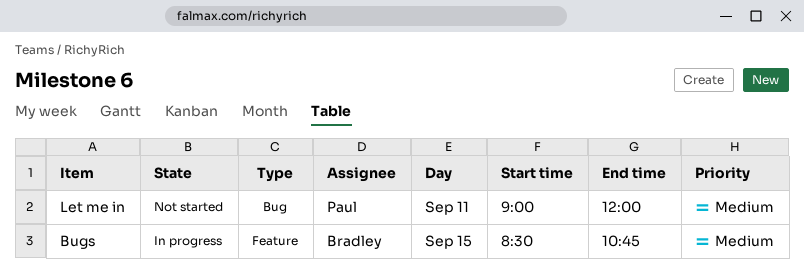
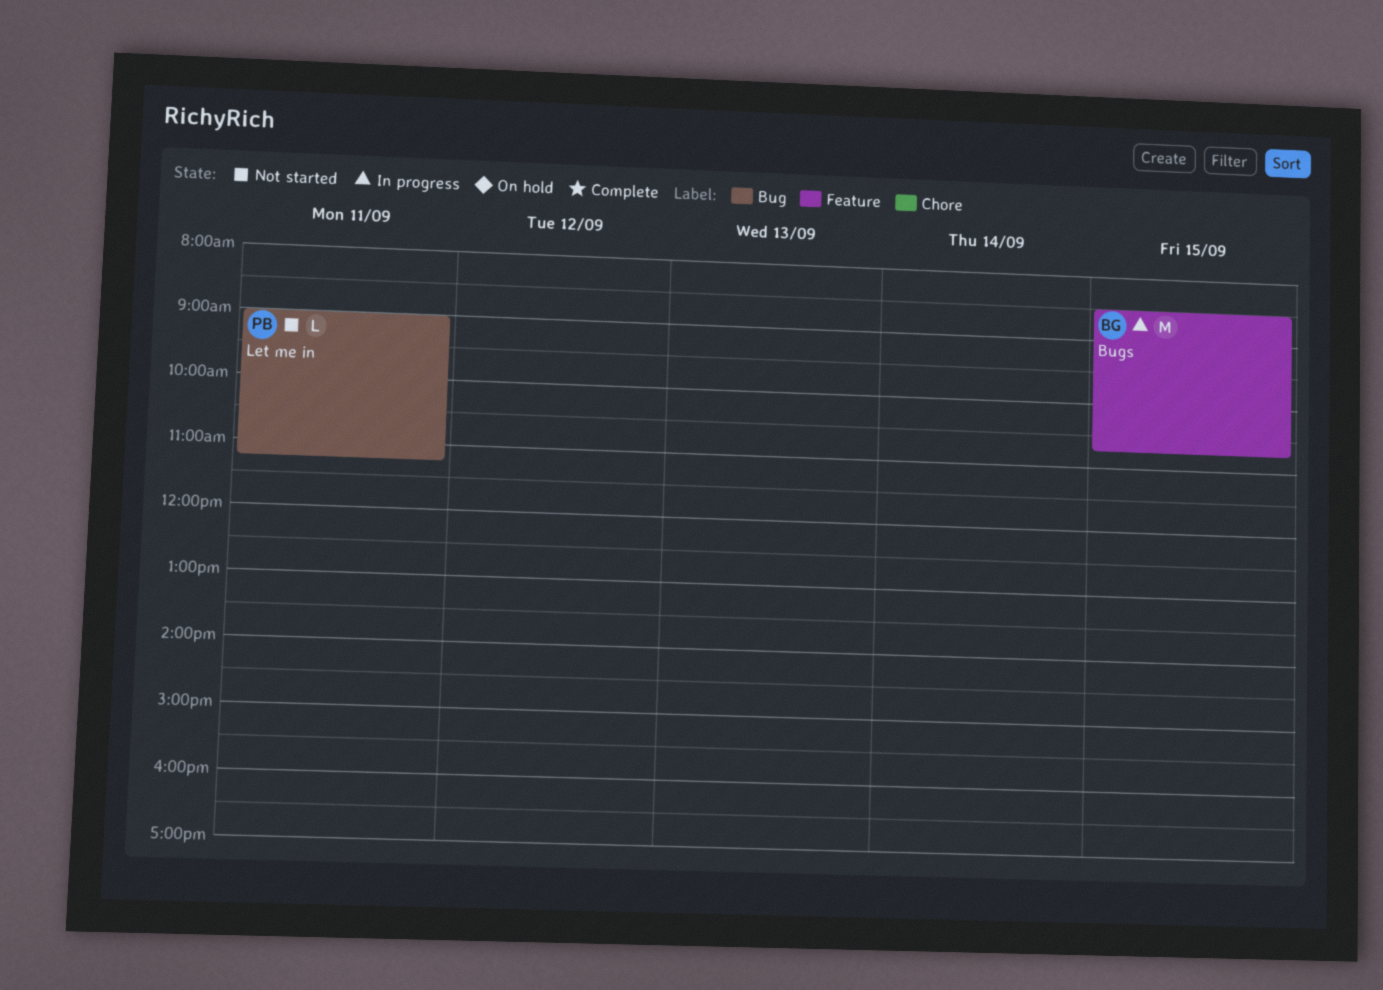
Let me in, ends: 12:00 -> 11:15

